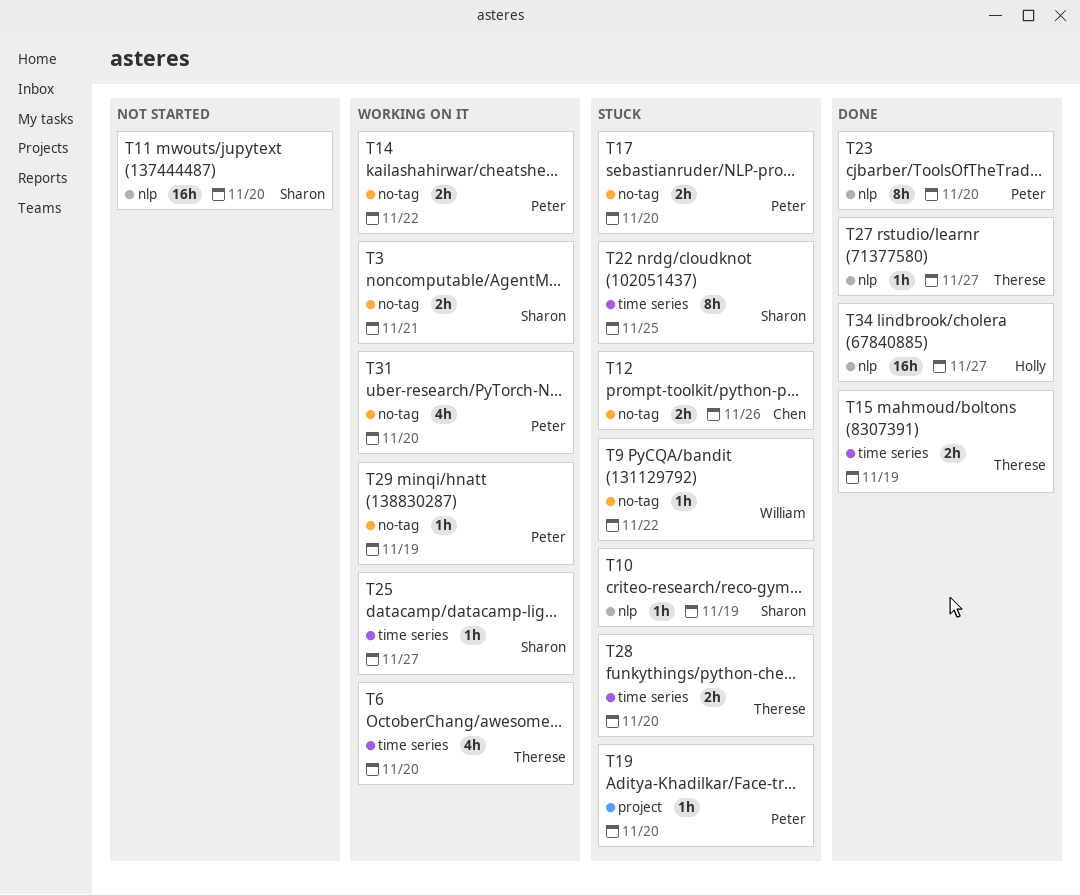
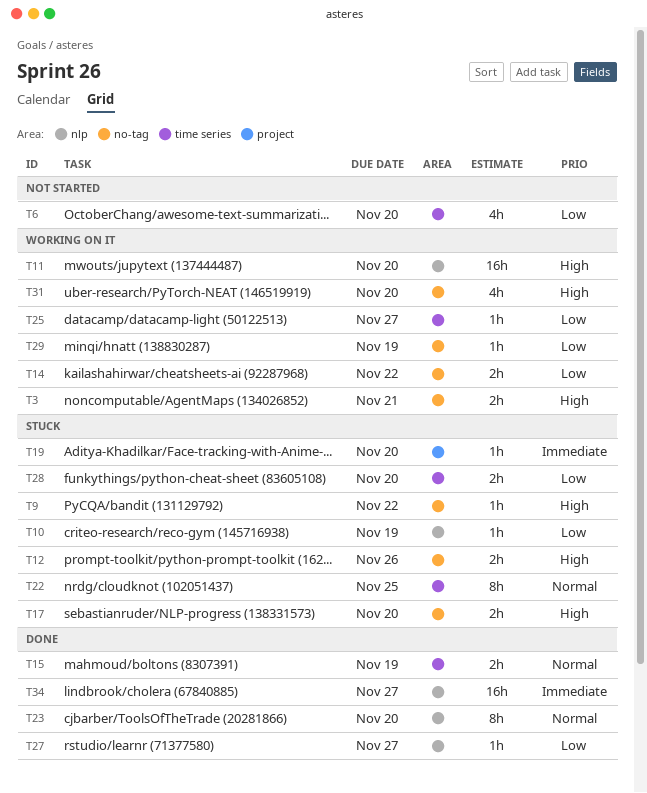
T6, status: Working on it -> Not started
T11, status: Not started -> Working on it

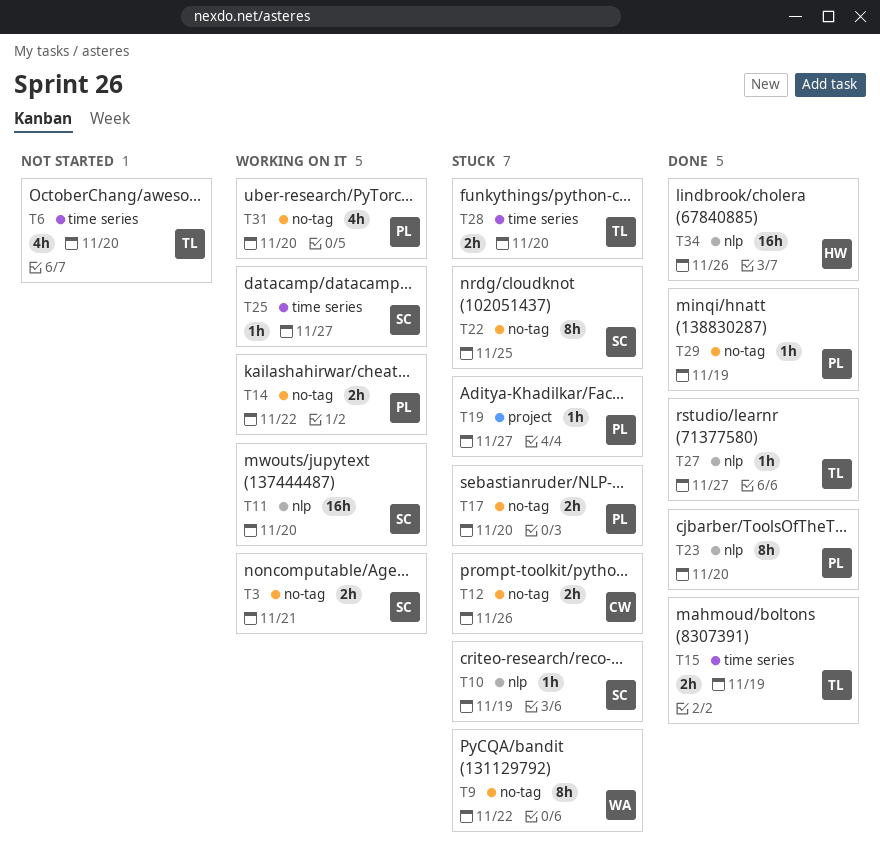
T9, estimate: 1h -> 8h
T19, due: Nov 20 -> Nov 27
T22, label: time series -> no-tag
T29, status: Working on it -> Done
T34, due: Nov 27 -> Nov 26

